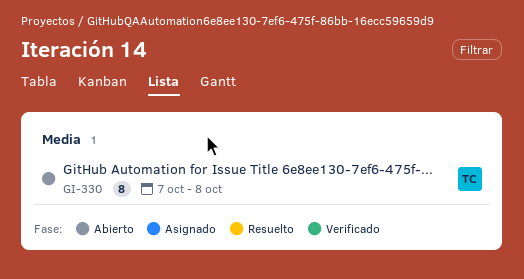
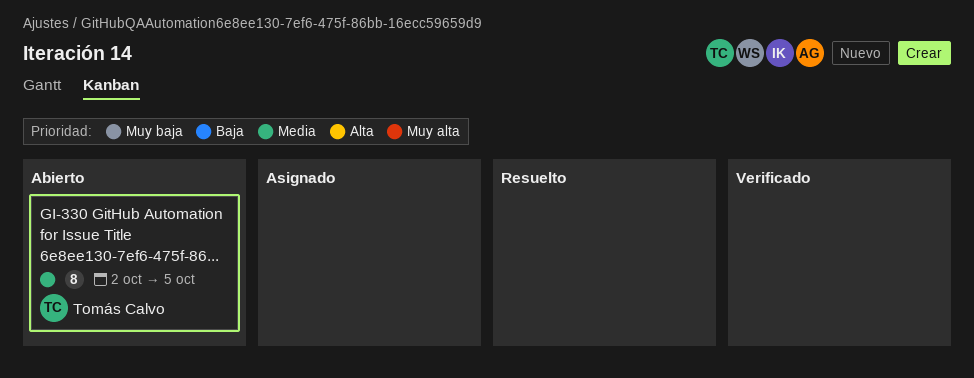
GI-330, start: Oct 7 -> Oct 2
GI-330, due: Oct 8 -> Oct 5

